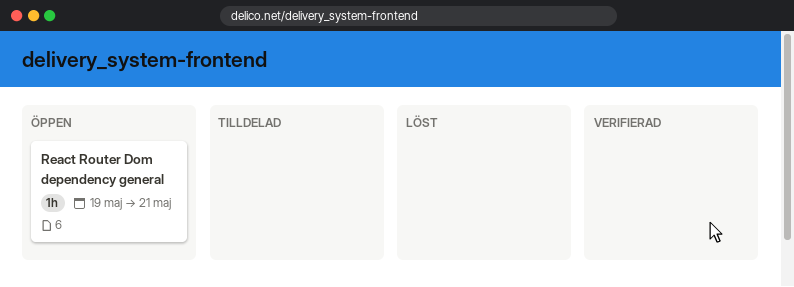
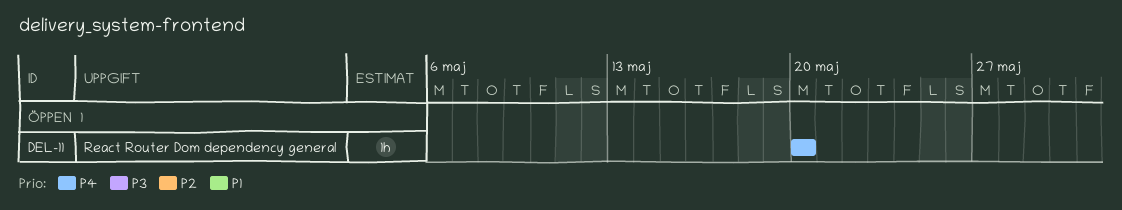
React Router Dom dependency general, start: May 19 -> May 20
React Router Dom dependency general, due: May 21 -> May 20

